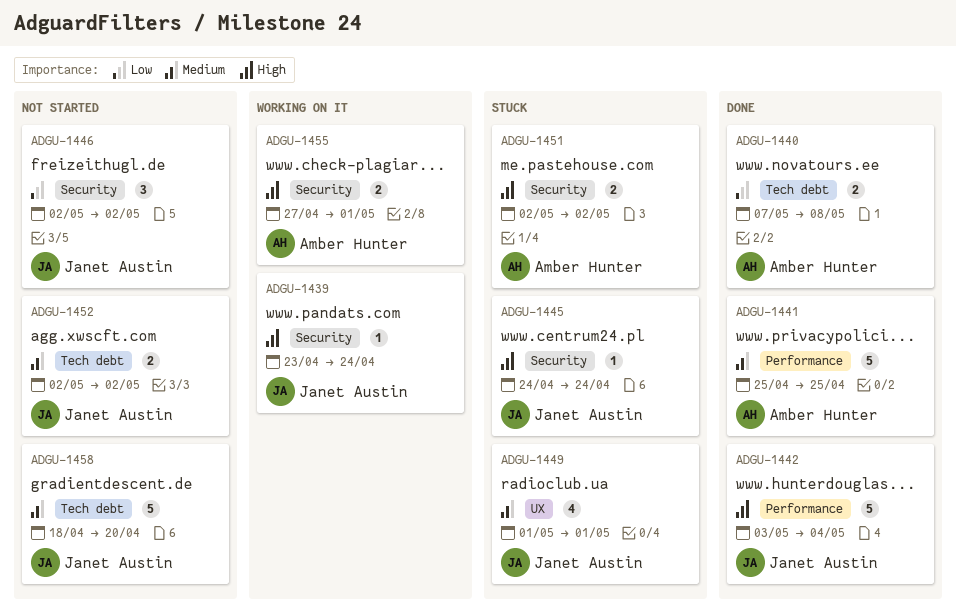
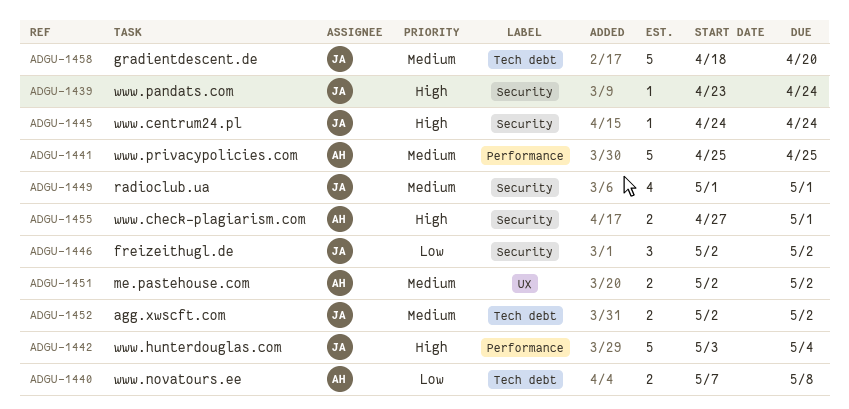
ADGU-1449, label: UX -> Security
ADGU-1451, priority: High -> Medium
ADGU-1451, label: Security -> UX

